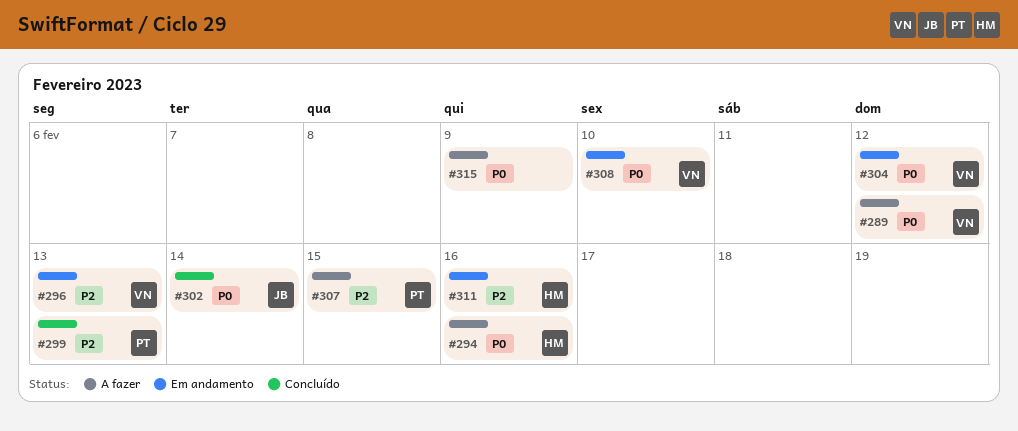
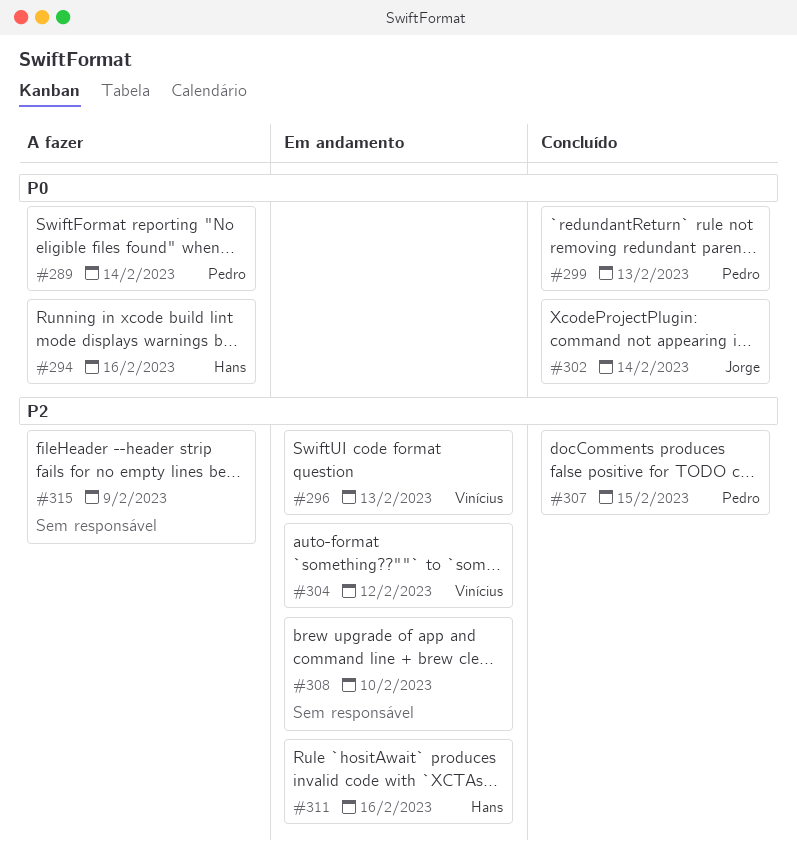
#289, owner: Vinícius -> Pedro
#289, due: Feb 12 -> Feb 14
#299, priority: P2 -> P0
#304, priority: P0 -> P2
#307, status: A fazer -> Concluído
#308, owner: Vinícius -> none
#308, priority: P0 -> P2
#315, priority: P0 -> P2

